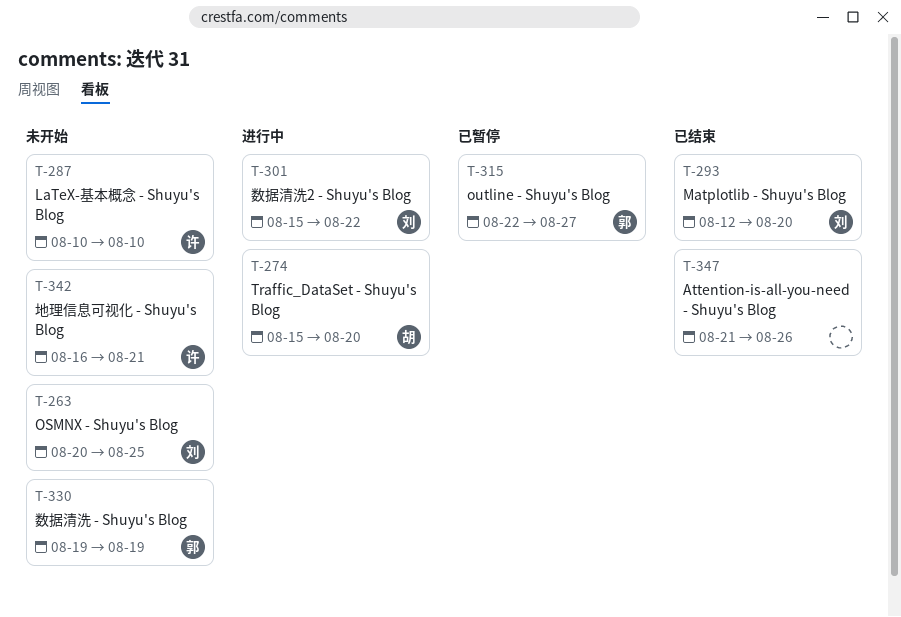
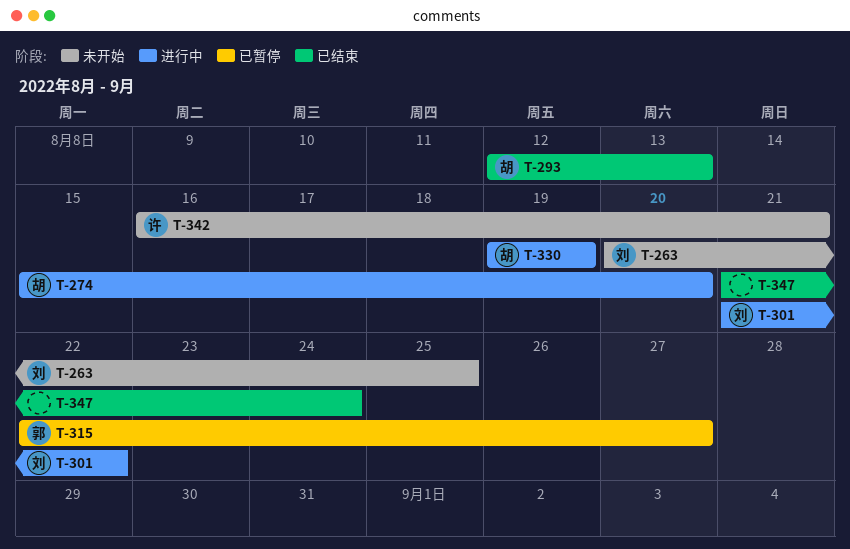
T-287: present -> none
T-293, owner: 刘 -> 胡
T-293, due: Aug 20 -> Aug 13
T-301, start: Aug 15 -> Aug 21
T-330, status: 未开始 -> 进行中
T-330, owner: 郭 -> 胡
T-347, due: Aug 26 -> Aug 24

